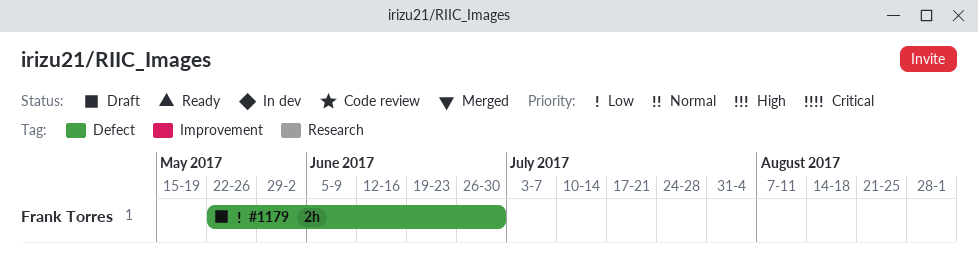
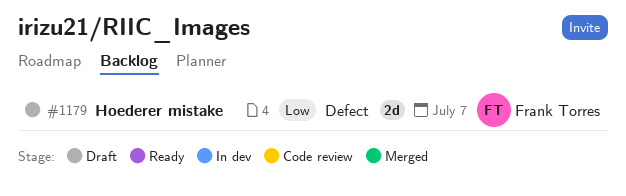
#1179, estimate: 2h -> 2d
#1179, due: Jun 30 -> Jul 7

